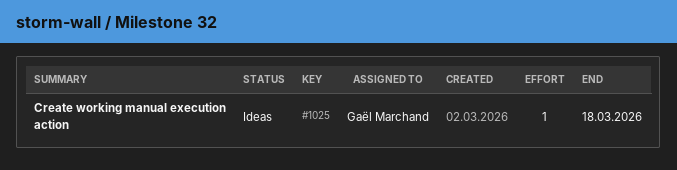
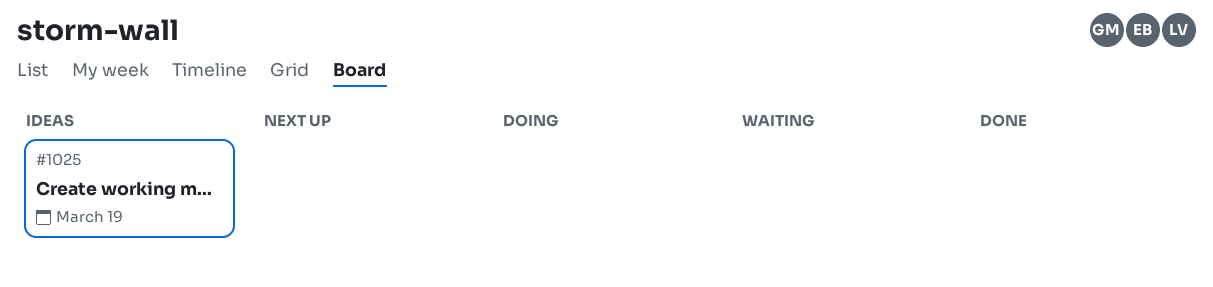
#1025, due: Mar 18 -> Mar 19

